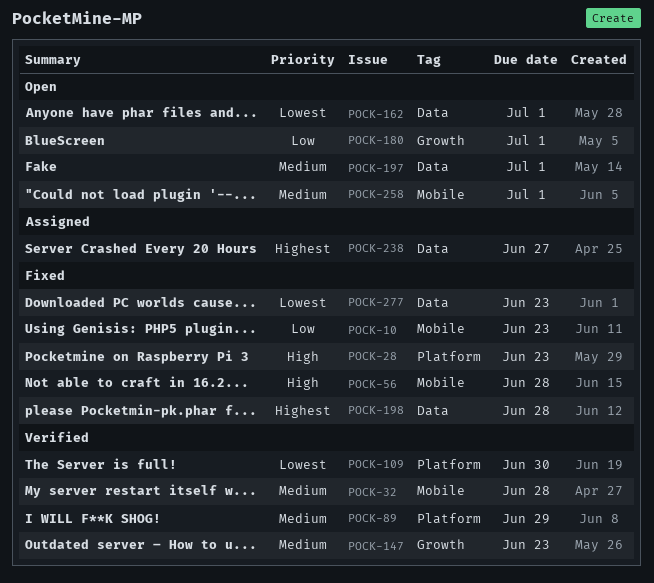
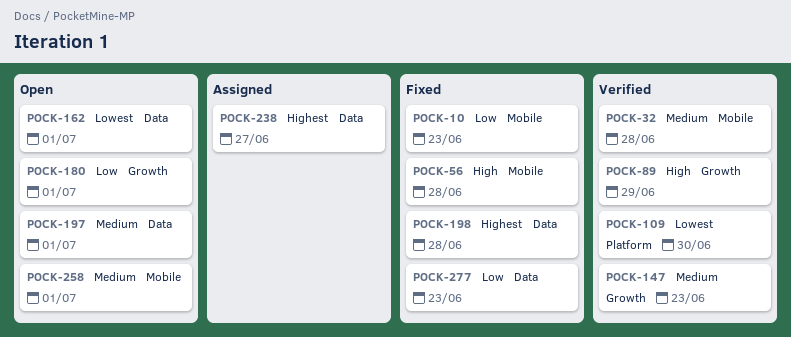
POCK-28: present -> none
POCK-89, priority: Medium -> High
POCK-89, label: Platform -> Growth
POCK-277, priority: Lowest -> Low

